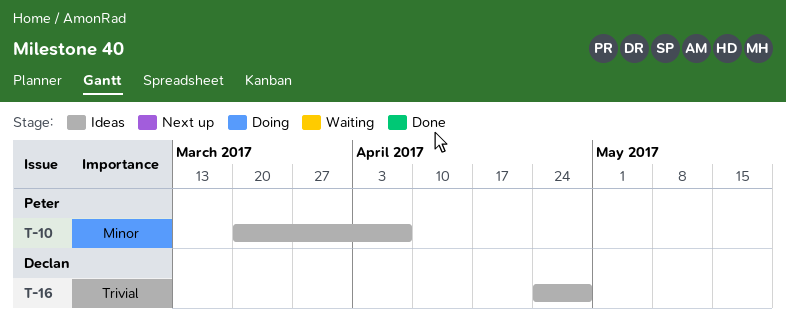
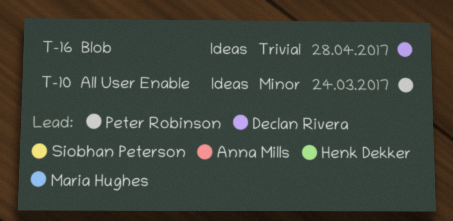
T-10, due: Apr 7 -> Mar 24

